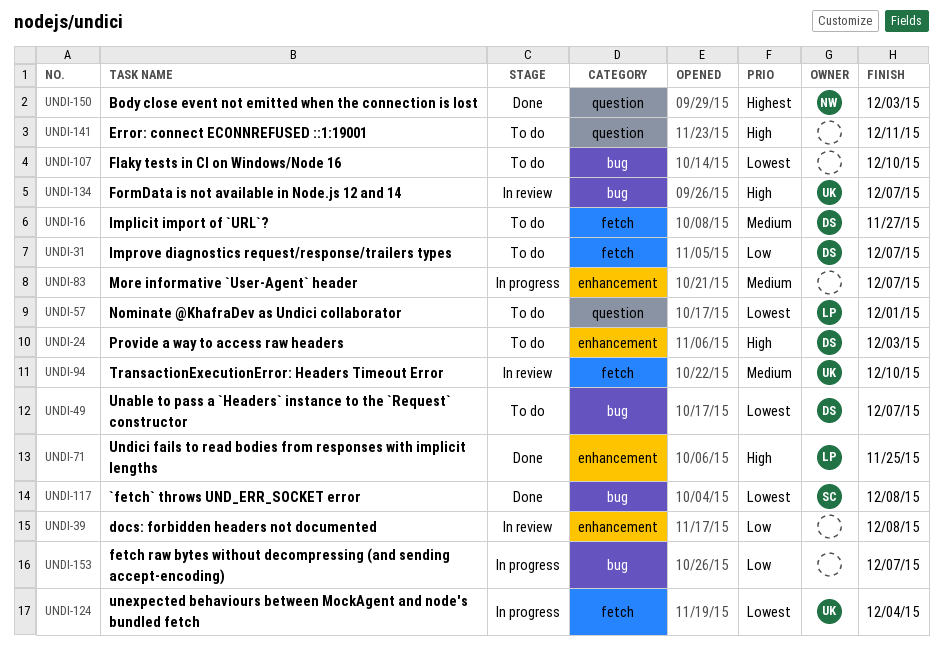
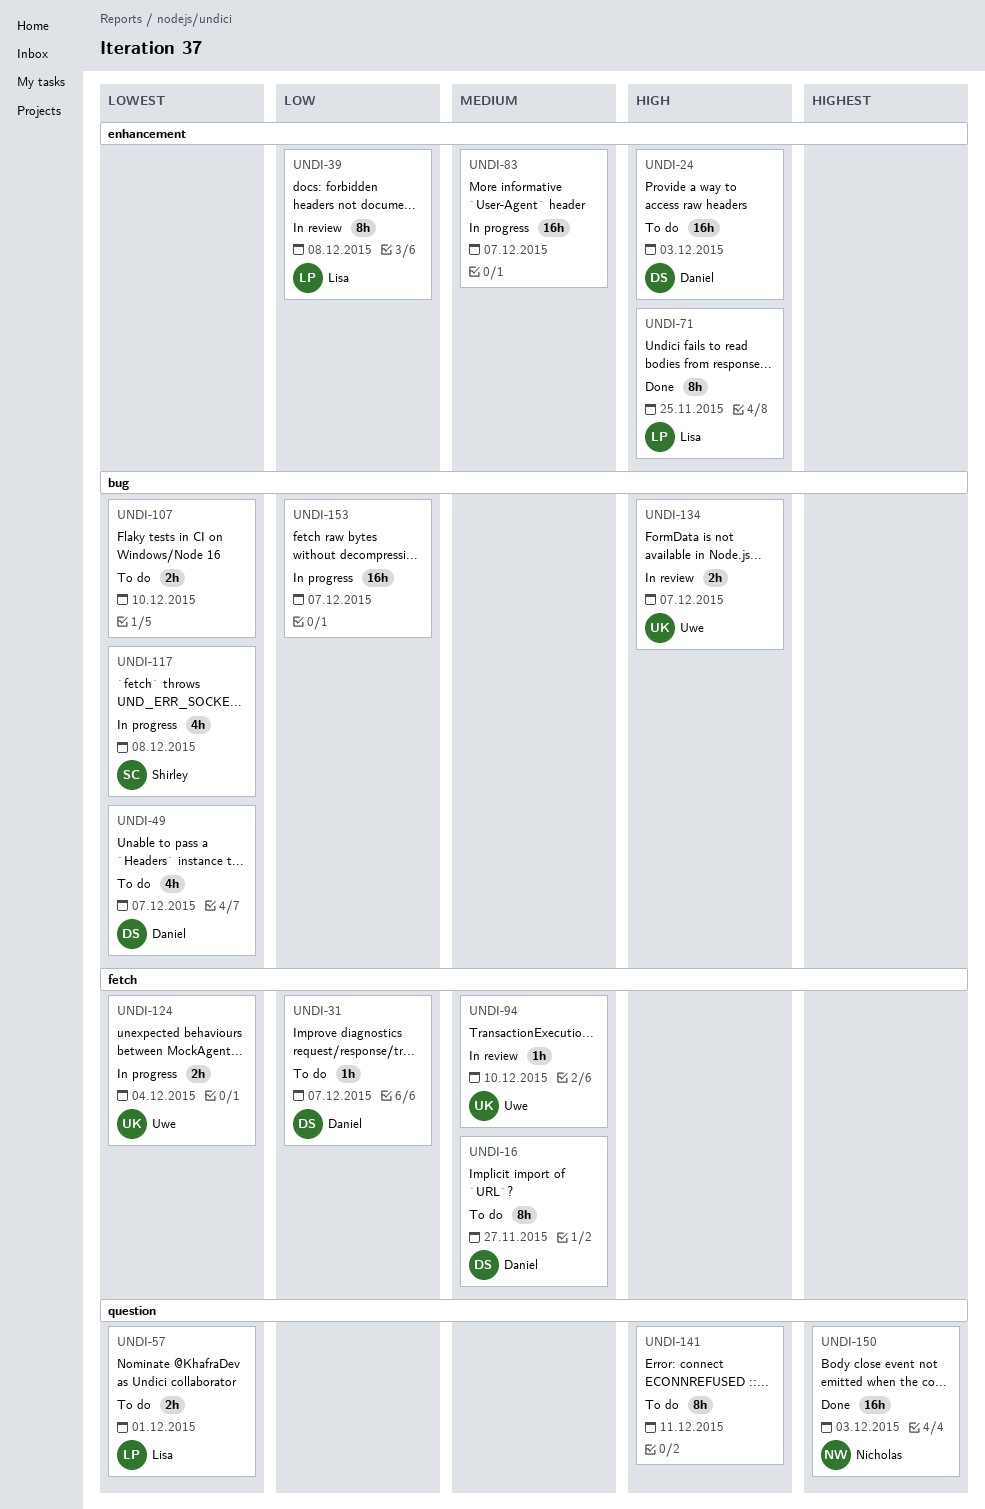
UNDI-39, owner: none -> Lisa
UNDI-117, status: Done -> In progress

